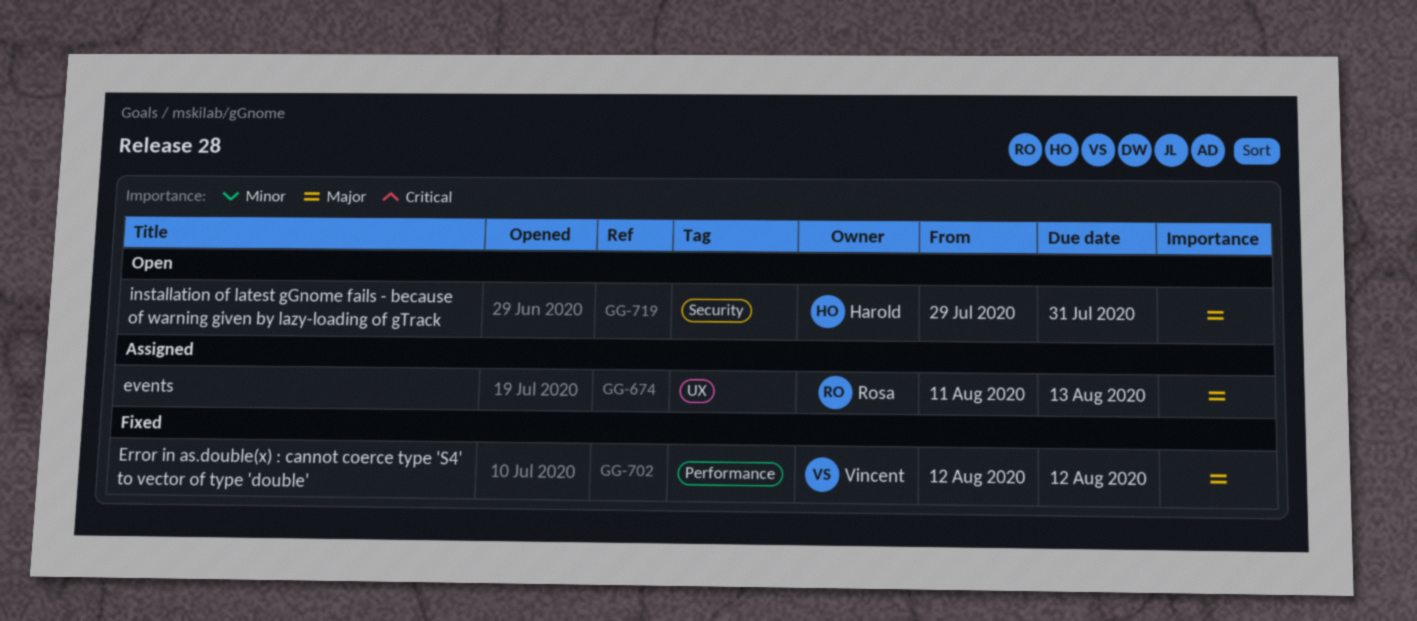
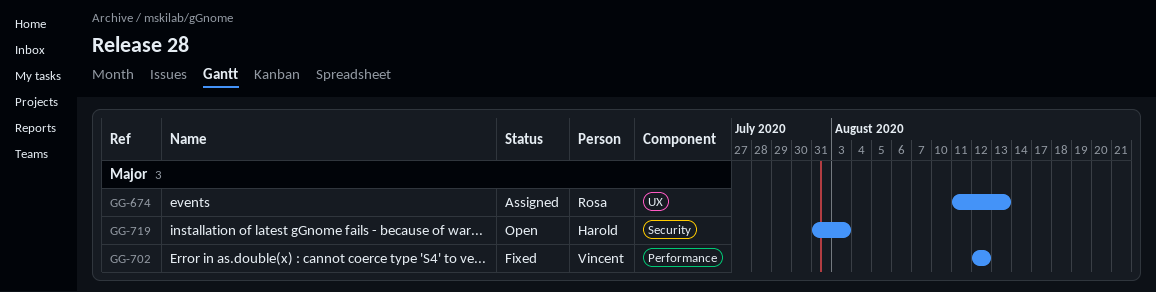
GG-719, start: Jul 29 -> Jul 31
GG-719, due: Jul 31 -> Aug 3

